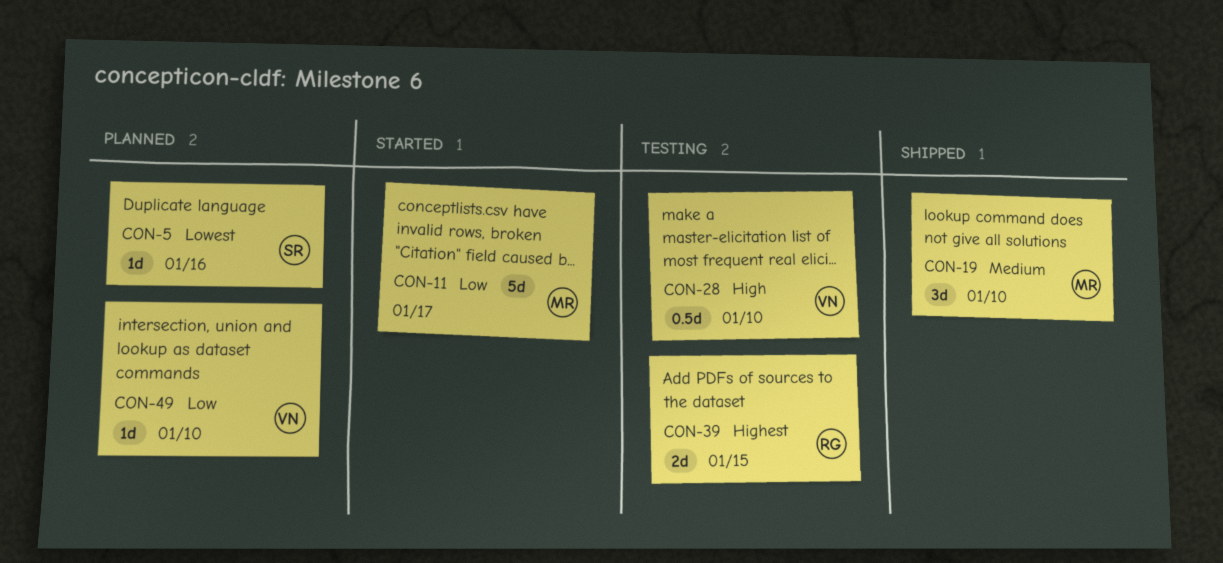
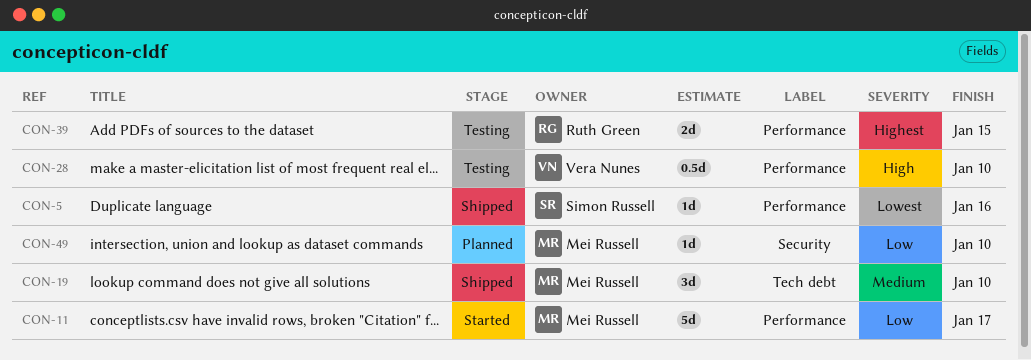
CON-5, status: Planned -> Shipped
CON-49, owner: Vera Nunes -> Mei Russell

